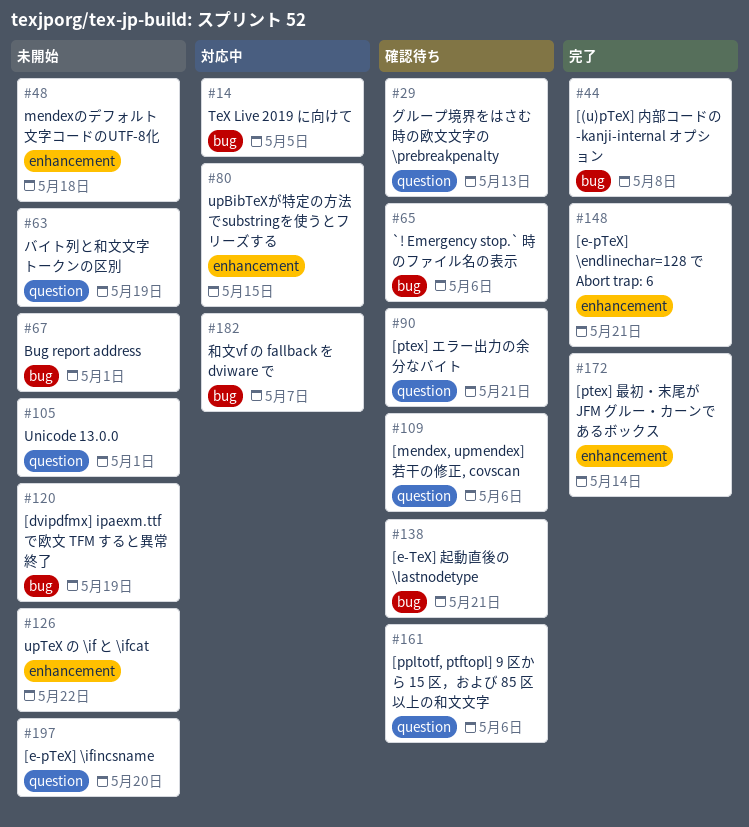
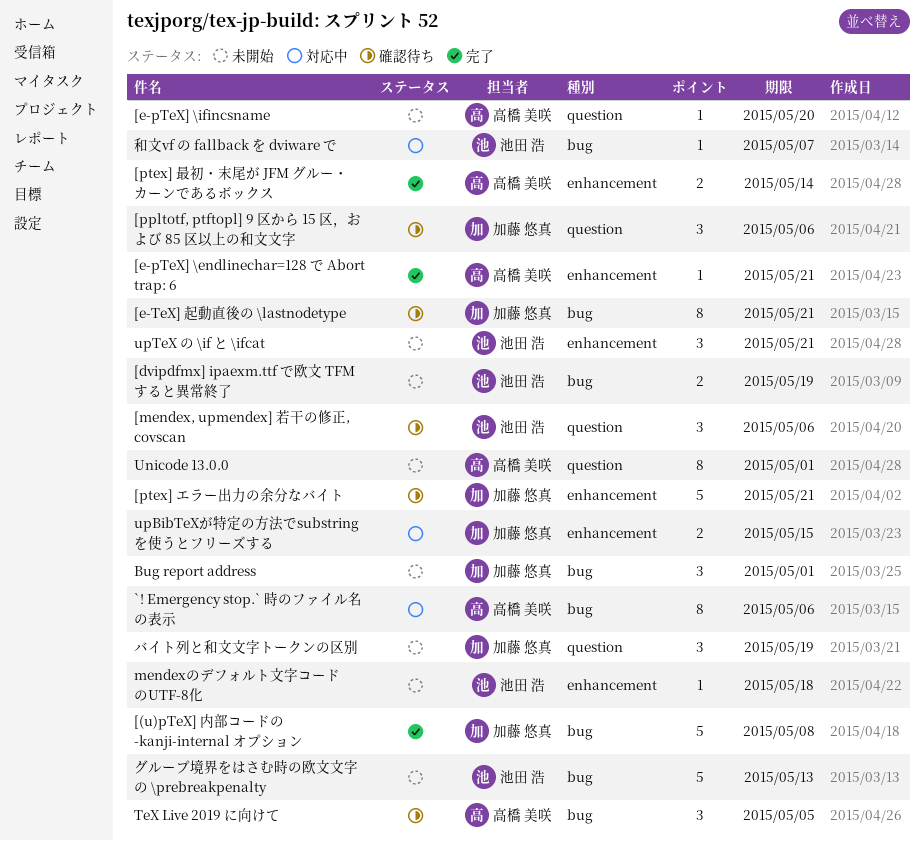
[ptex] エラー出力の余分なバイト, label: question -> enhancement
`! Emergency stop.` 時のファイル名の表示, status: 確認待ち -> 対応中
TeX Live 2019 に向けて, status: 対応中 -> 確認待ち
upTeX の \if と \ifcat, due: May 22 -> May 21
グループ境界をはさむ時の欧文文字の \prebreakpenalty, status: 確認待ち -> 未開始
グループ境界をはさむ時の欧文文字の \prebreakpenalty, label: question -> bug

